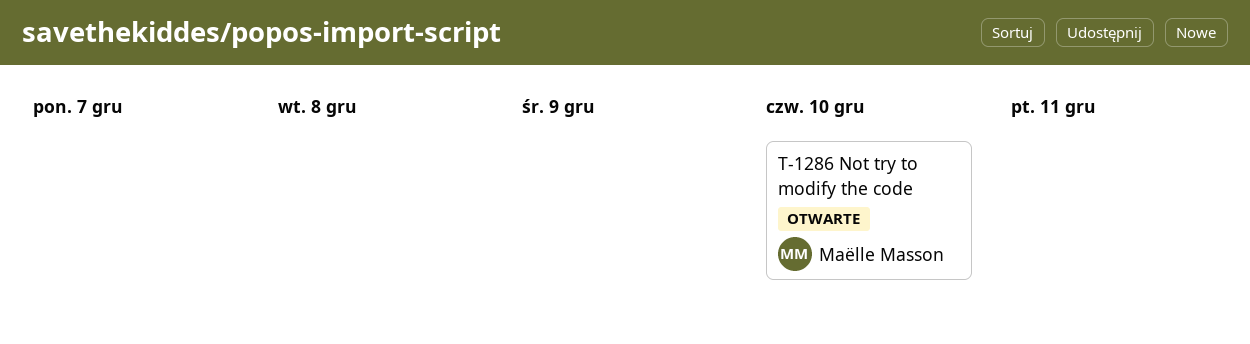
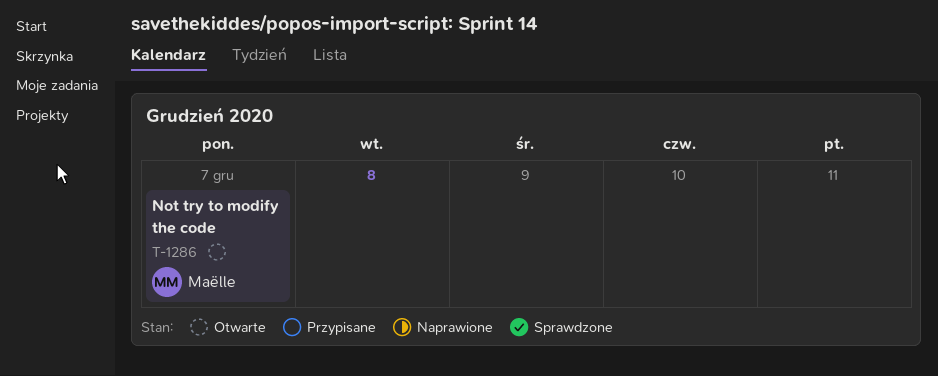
T-1286, due: Dec 10 -> Dec 7

